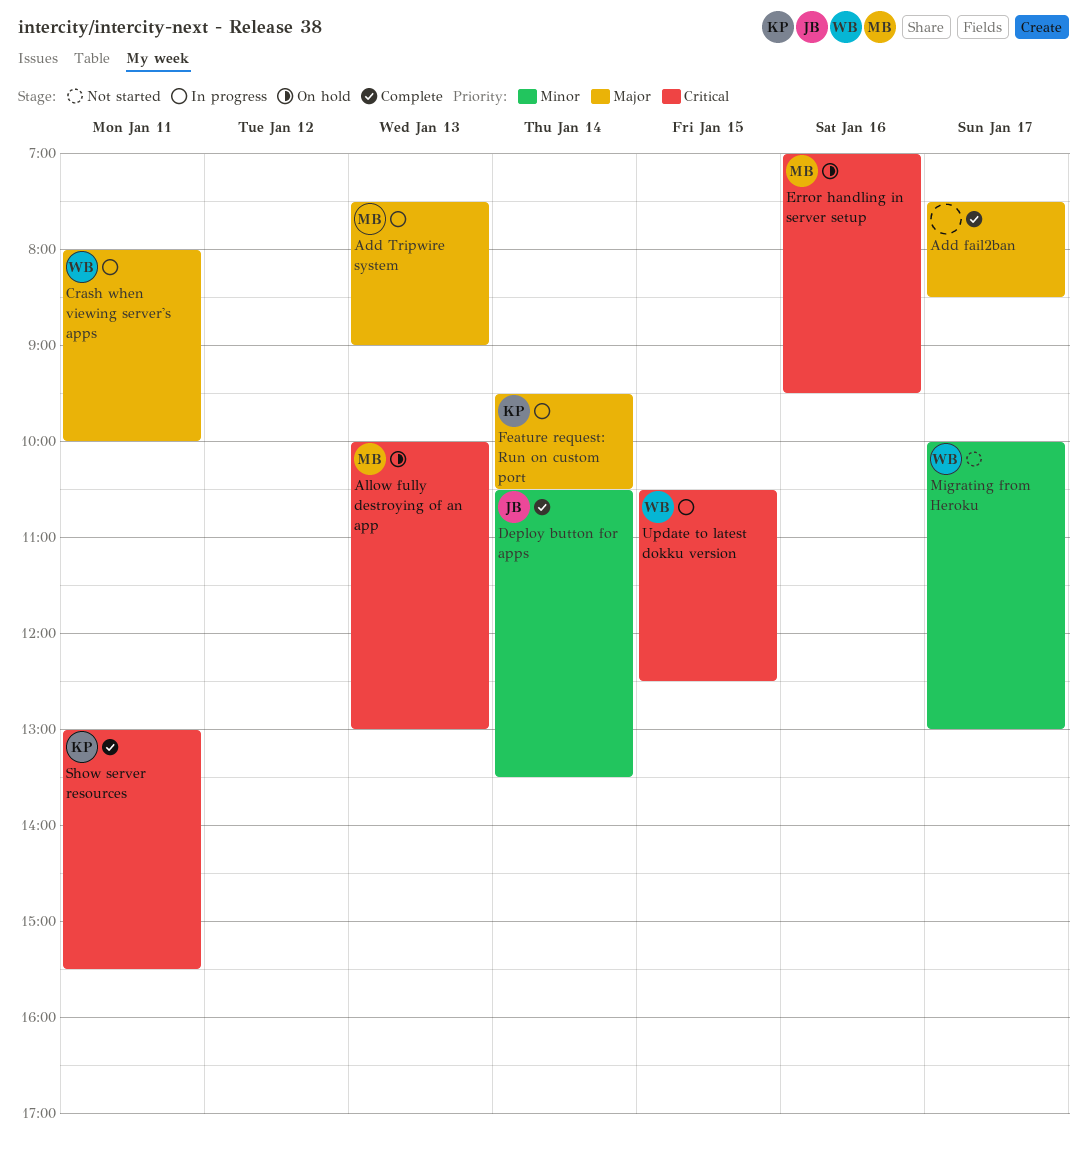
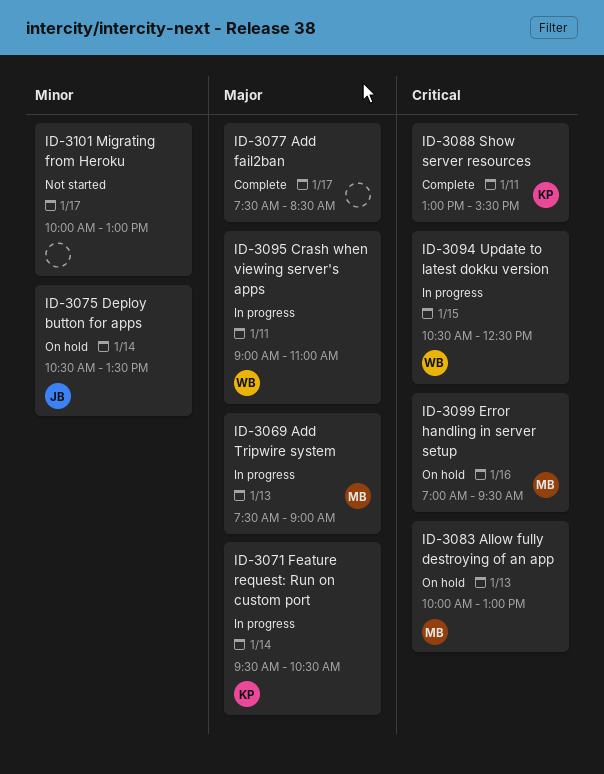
Crash when viewing server's apps, begins: 08:00 -> 09:00
Crash when viewing server's apps, ends: 10:00 -> 11:00
Deploy button for apps, status: Complete -> On hold
Migrating from Heroku, owner: WB -> none

